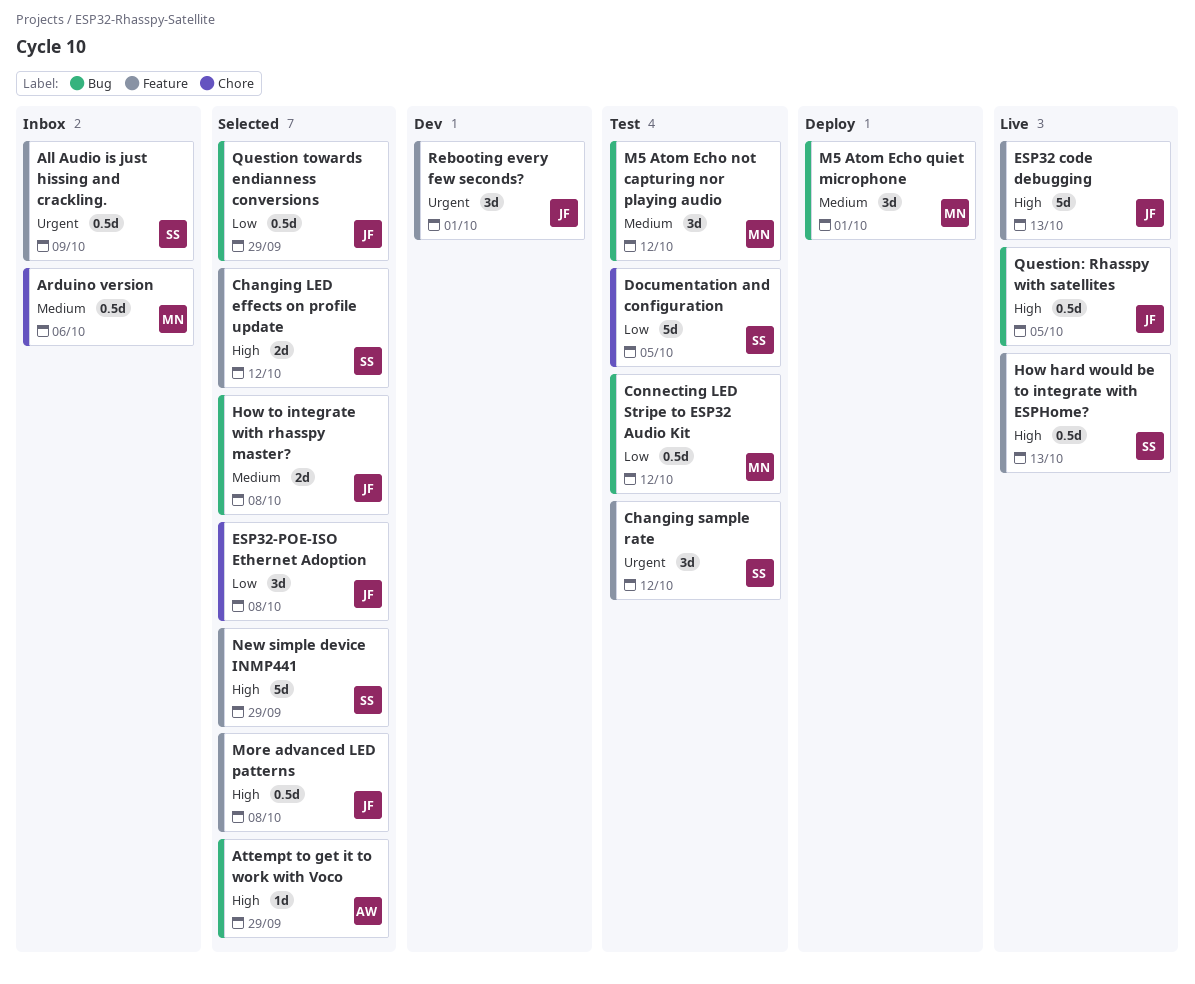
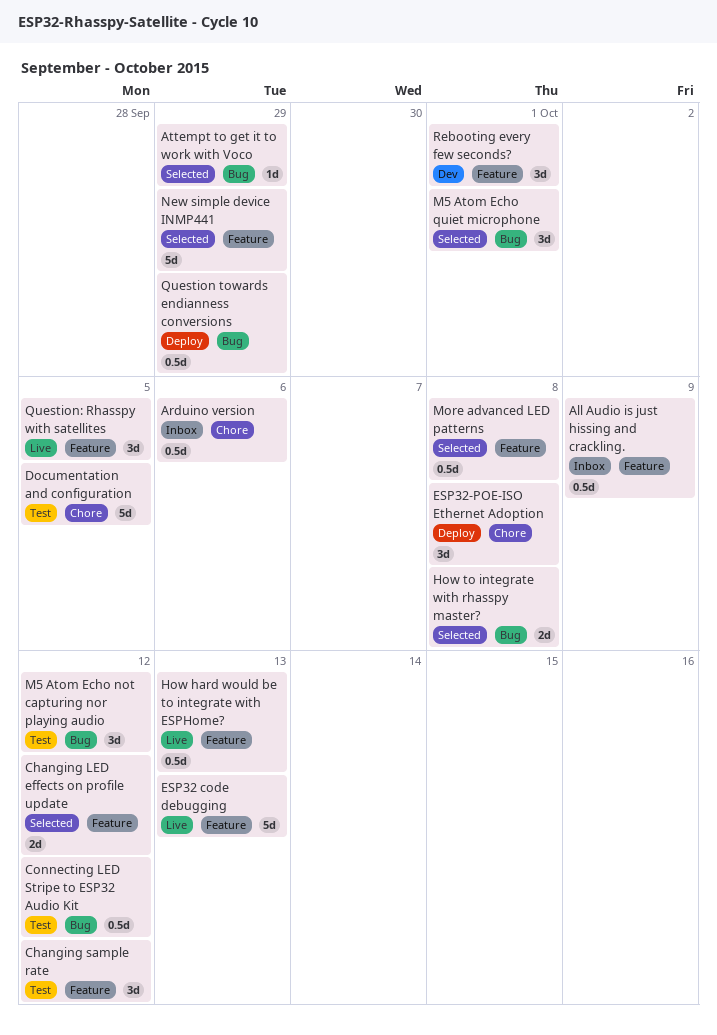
ESP32-POE-ISO Ethernet Adoption, status: Selected -> Deploy
M5 Atom Echo quiet microphone, status: Deploy -> Selected
Question towards endianness conversions, status: Selected -> Deploy
Question: Rhasspy with satellites, label: Bug -> Feature
Question: Rhasspy with satellites, estimate: 0.5d -> 3d

